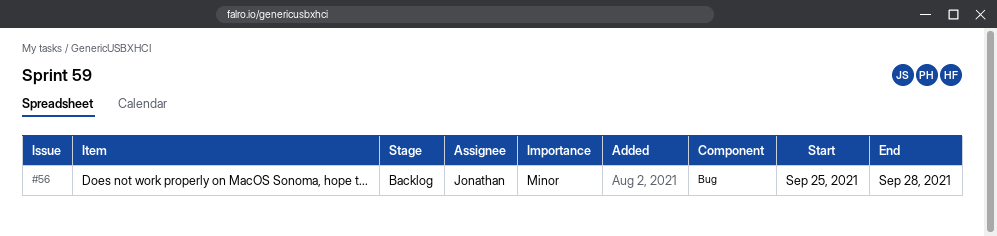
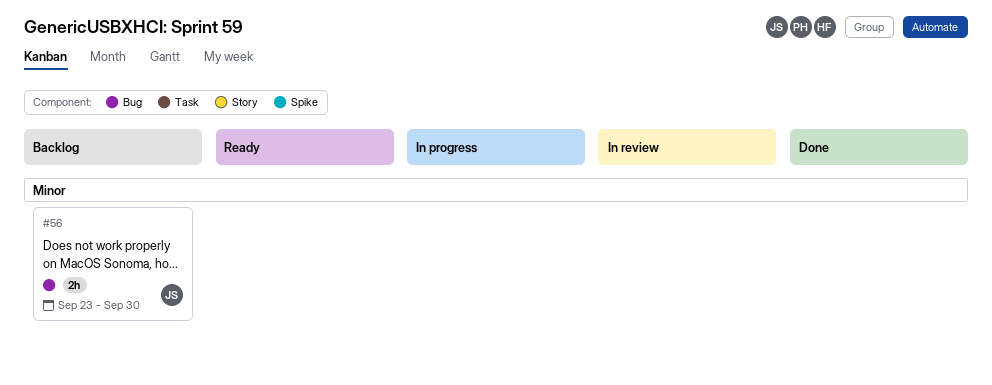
#56, start: Sep 25 -> Sep 23
#56, due: Sep 28 -> Sep 30

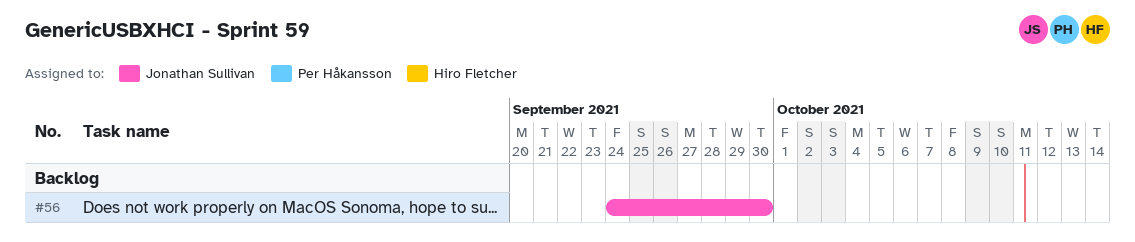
#56, start: Sep 23 -> Sep 24

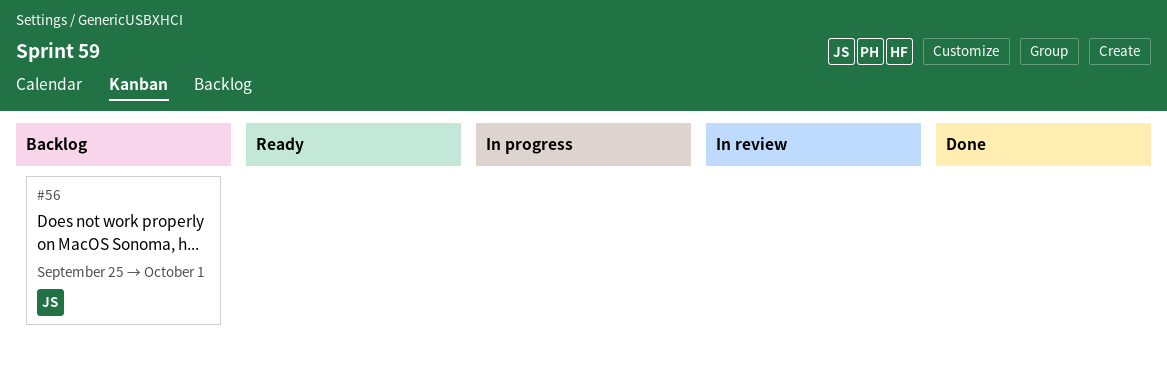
#56, start: Sep 24 -> Sep 25
#56, due: Sep 30 -> Oct 1

